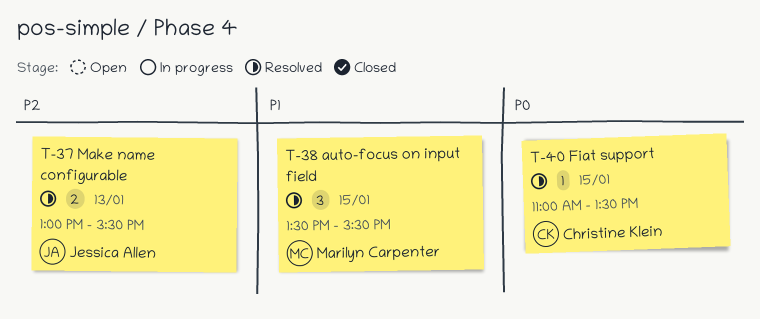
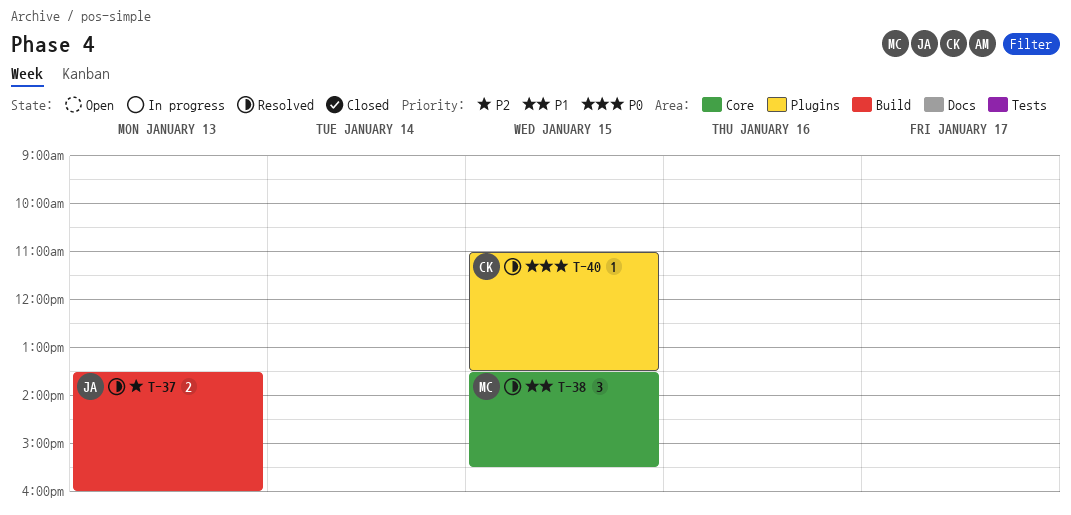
T-37, begins: 13:00 -> 13:30
T-37, ends: 15:30 -> 16:00

